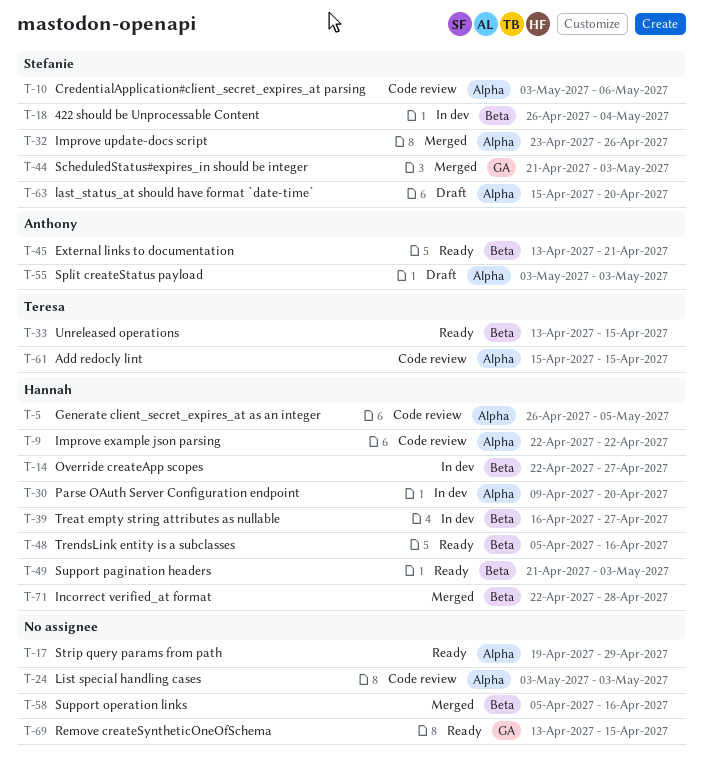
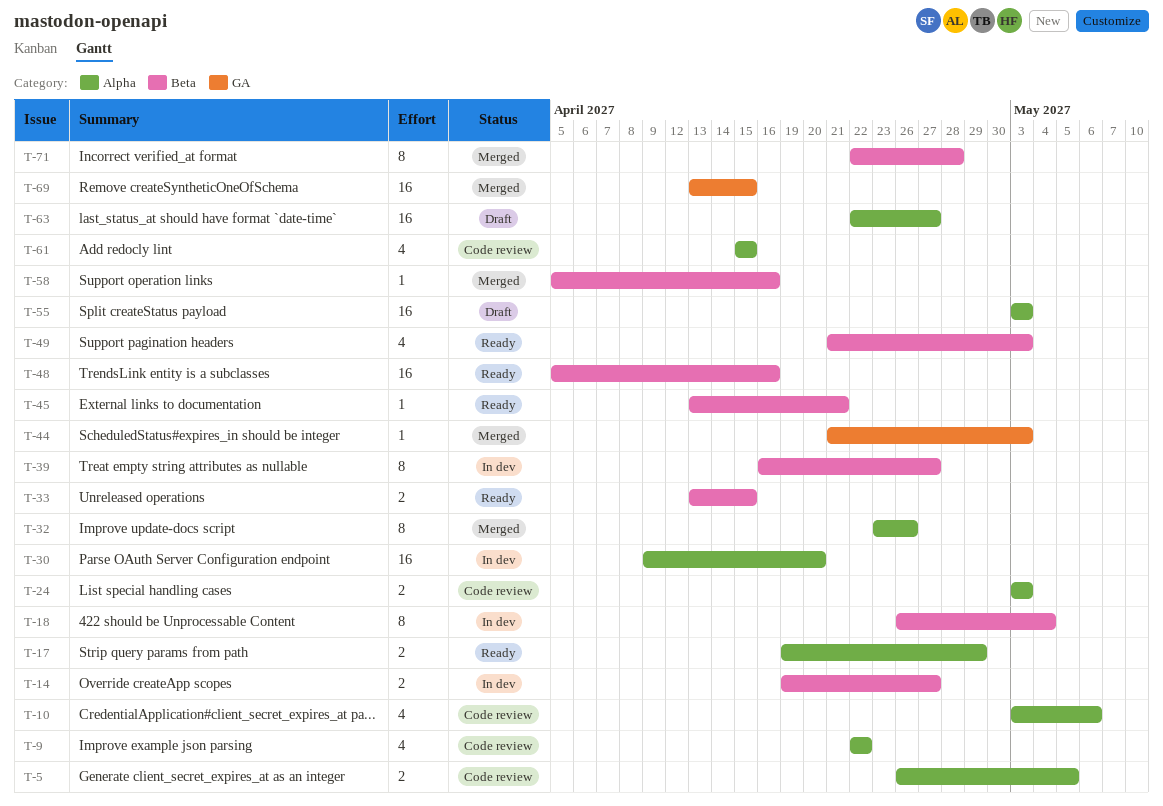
T-14, start: Apr 22 -> Apr 19
T-63, start: Apr 15 -> Apr 22
T-63, due: Apr 20 -> Apr 27
T-69, status: Ready -> Merged

